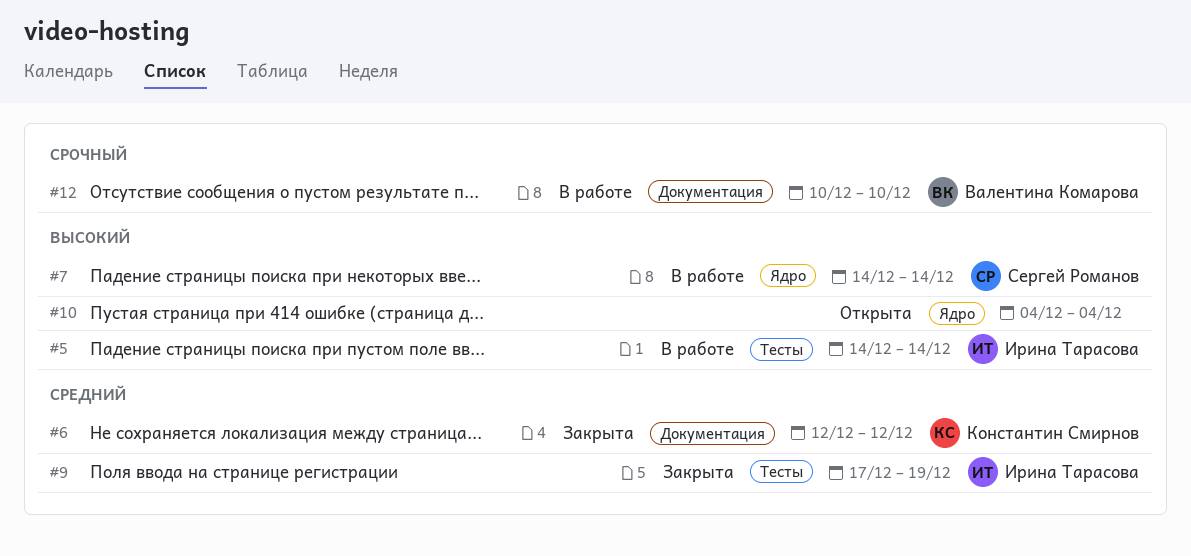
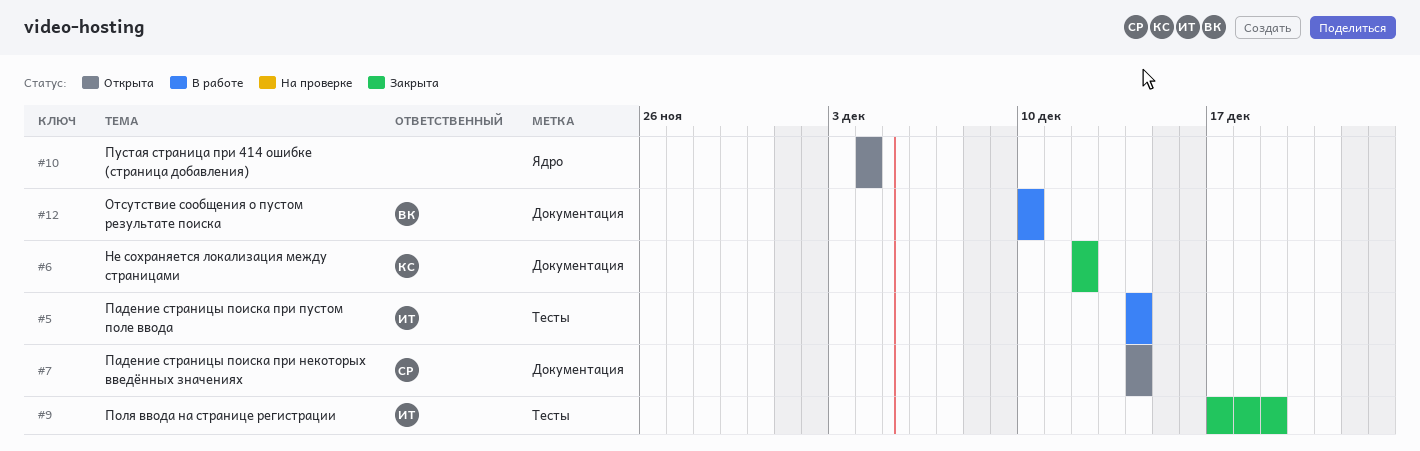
#7, status: В работе -> Открыта
#7, label: Ядро -> Документация

